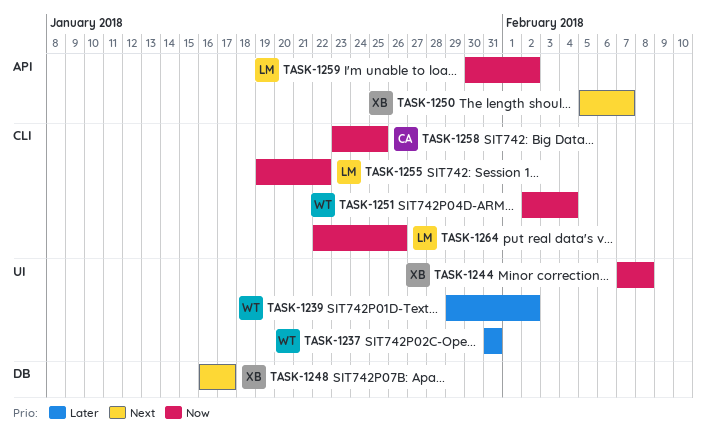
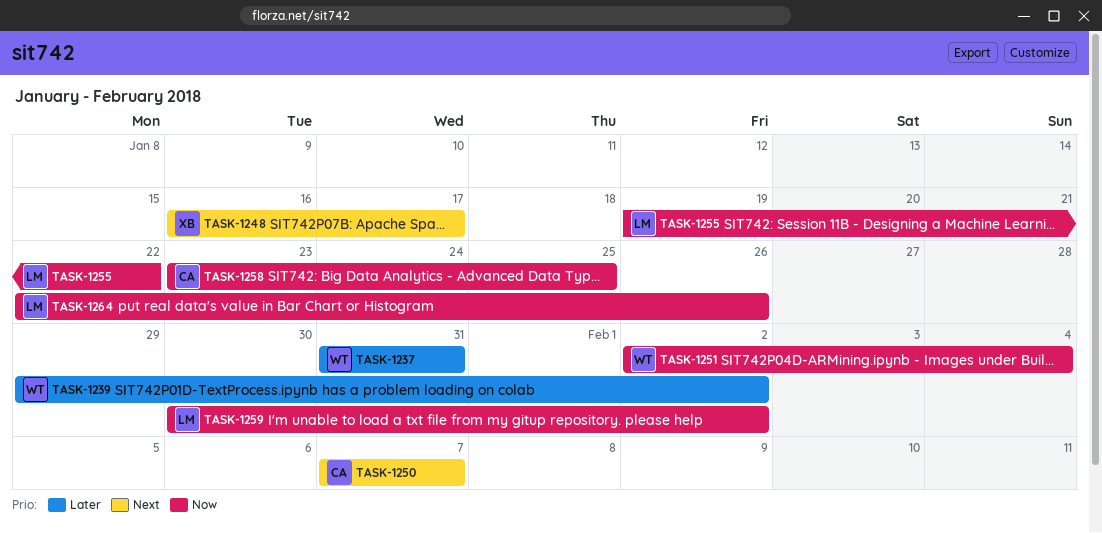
TASK-1244: present -> none
TASK-1250, owner: XB -> CA
TASK-1250, start: Feb 5 -> Feb 7

